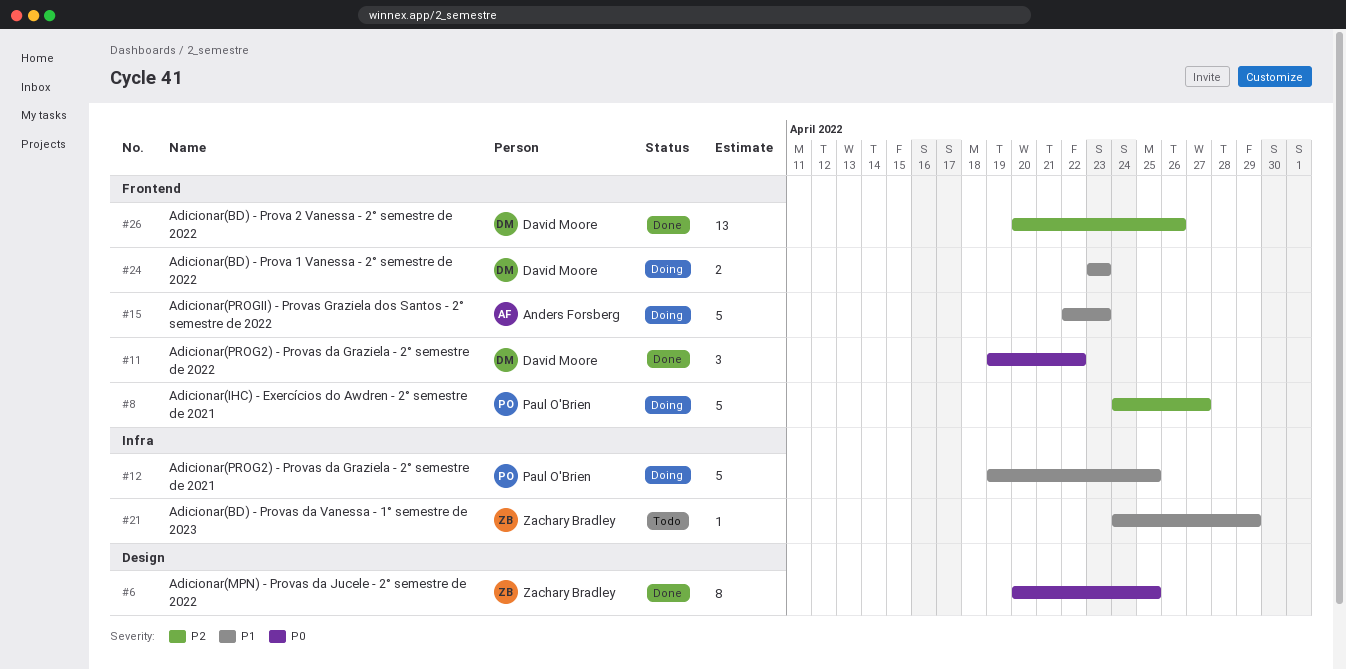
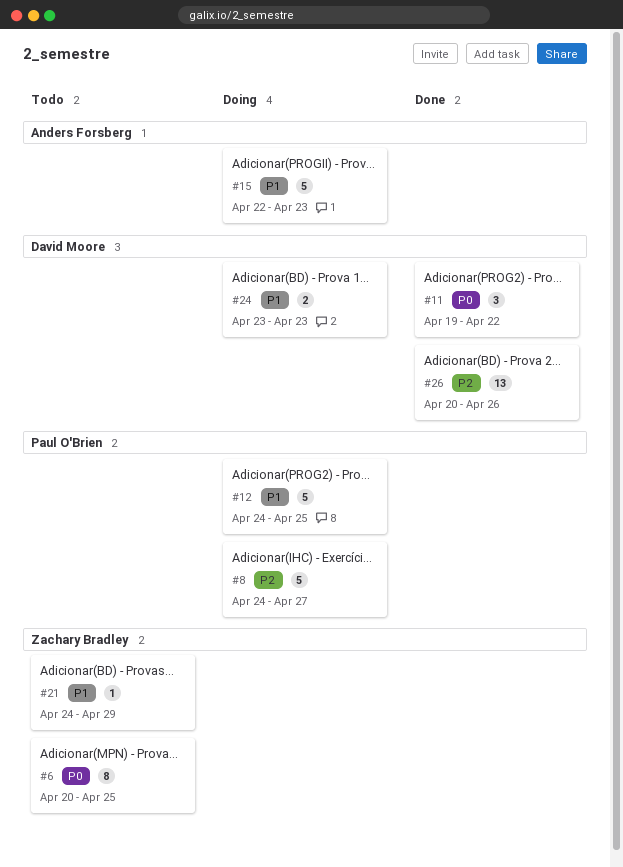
#6, status: Done -> Todo
#12, start: Apr 19 -> Apr 24

